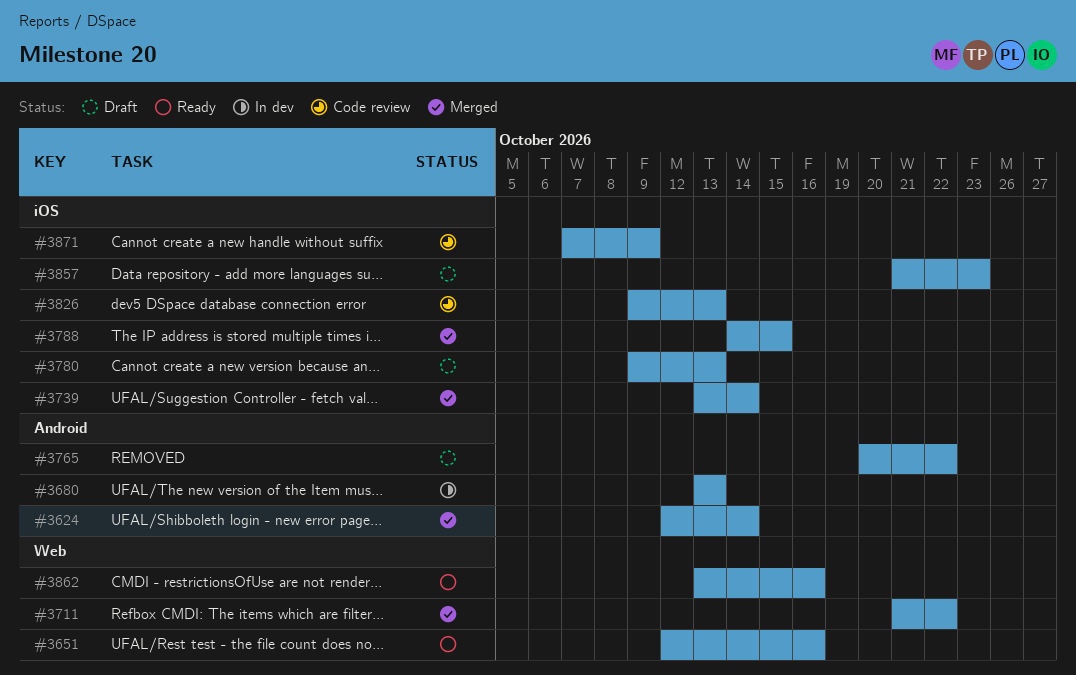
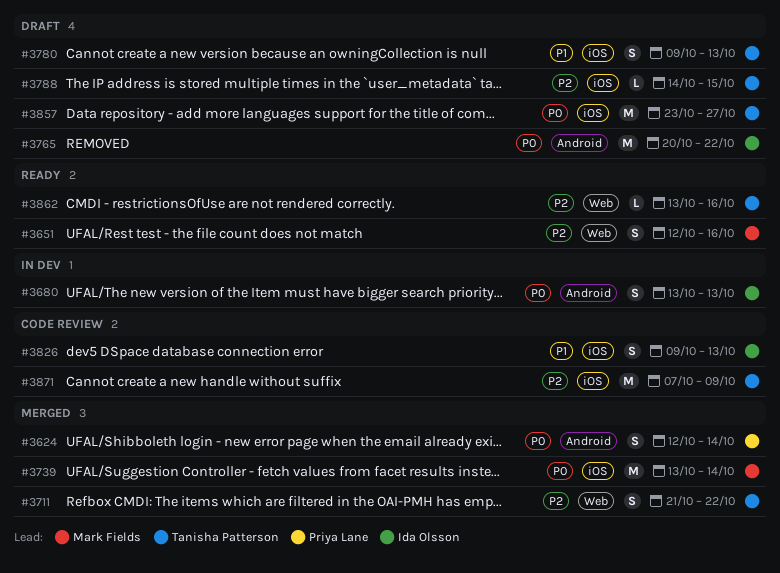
#3788, status: Merged -> Draft
#3857, start: Oct 21 -> Oct 23
#3857, due: Oct 23 -> Oct 27

